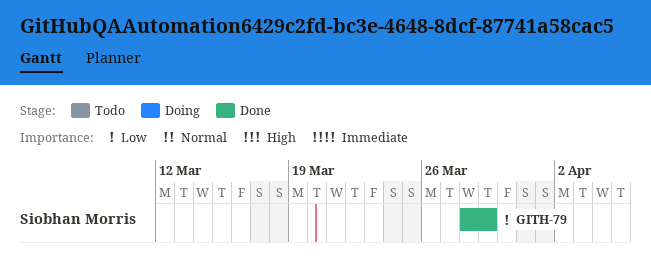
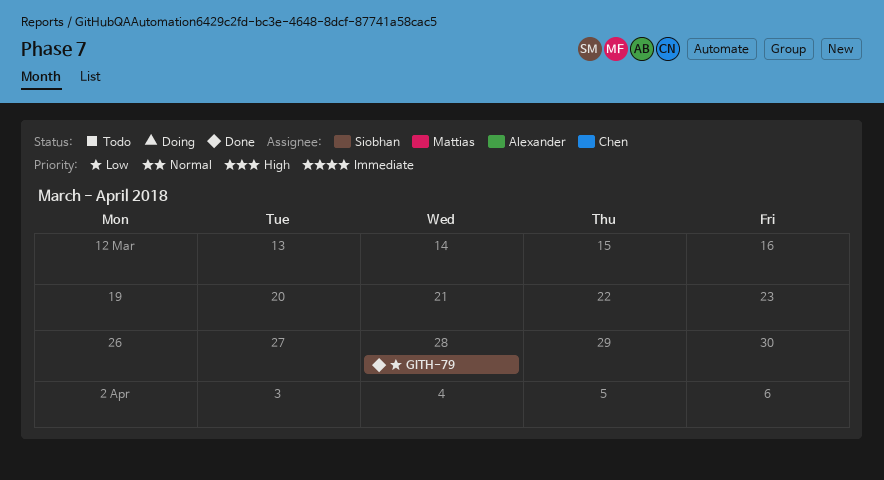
GITH-79, due: Mar 29 -> Mar 28

